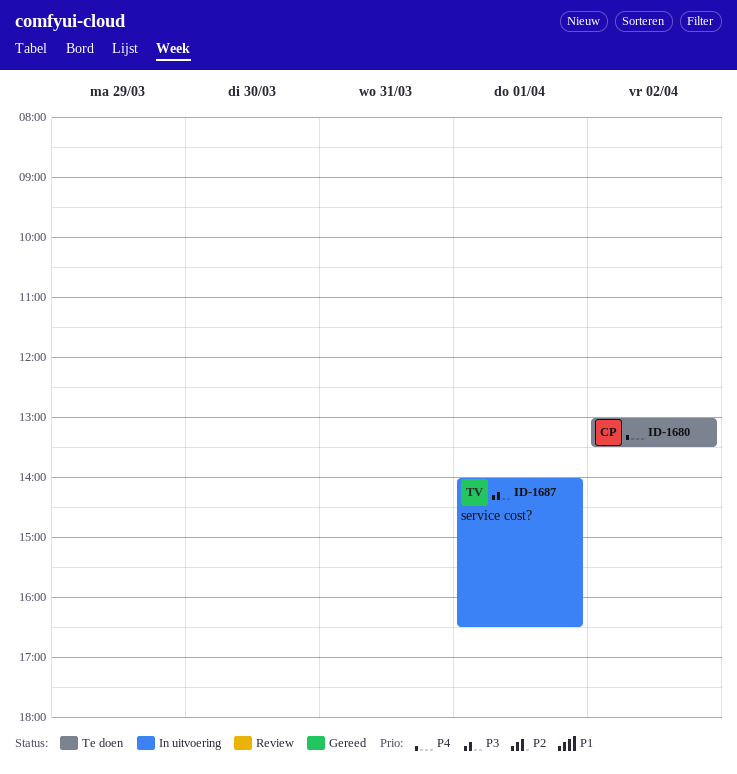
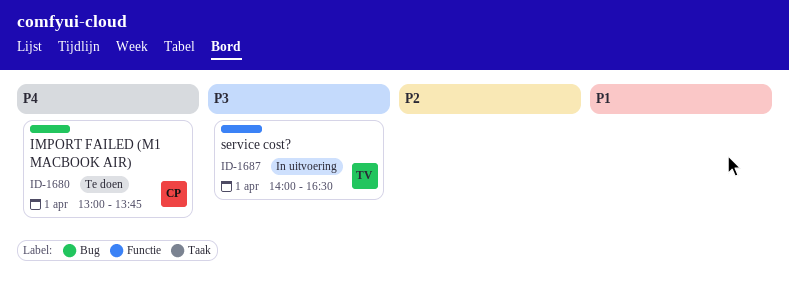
ID-1680, day: Apr 2 -> Apr 1
ID-1680, ends: 13:30 -> 13:45

